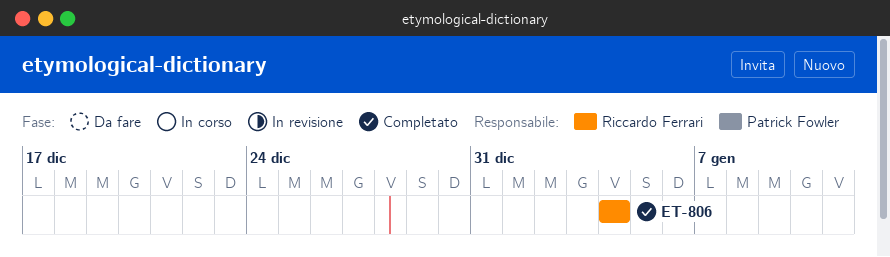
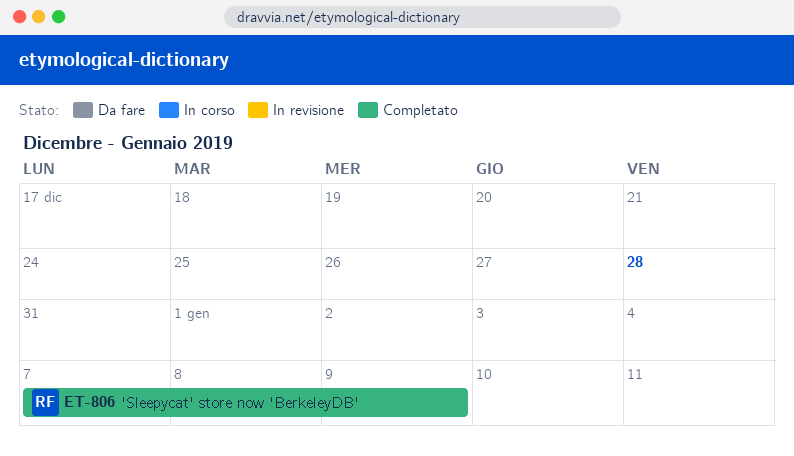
ET-806, start: Jan 4 -> Jan 7
ET-806, due: Jan 4 -> Jan 9

